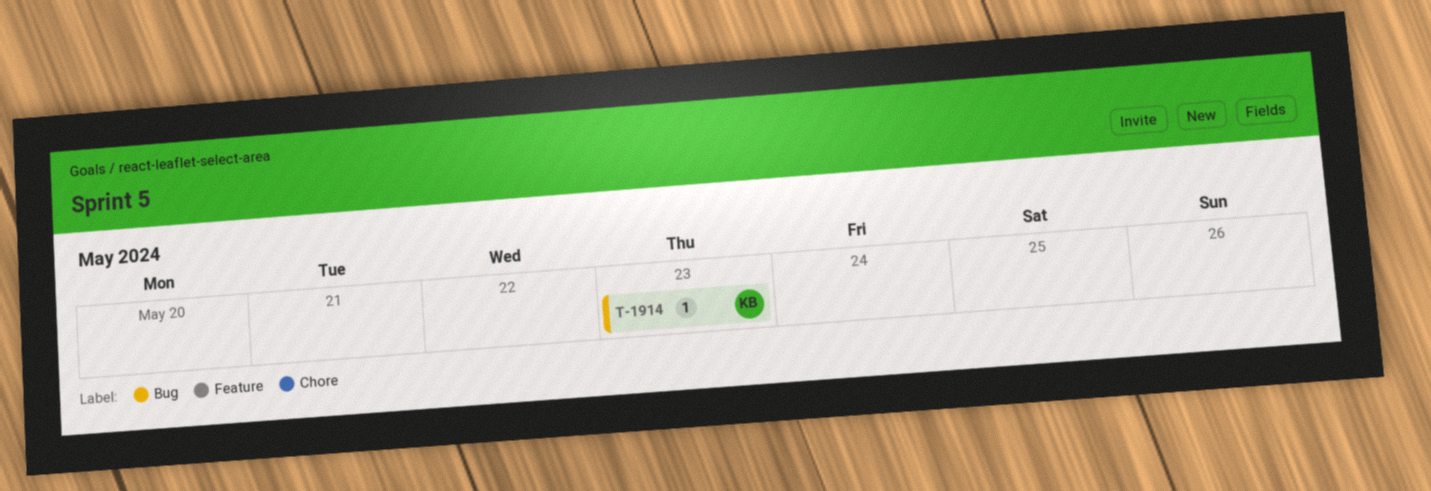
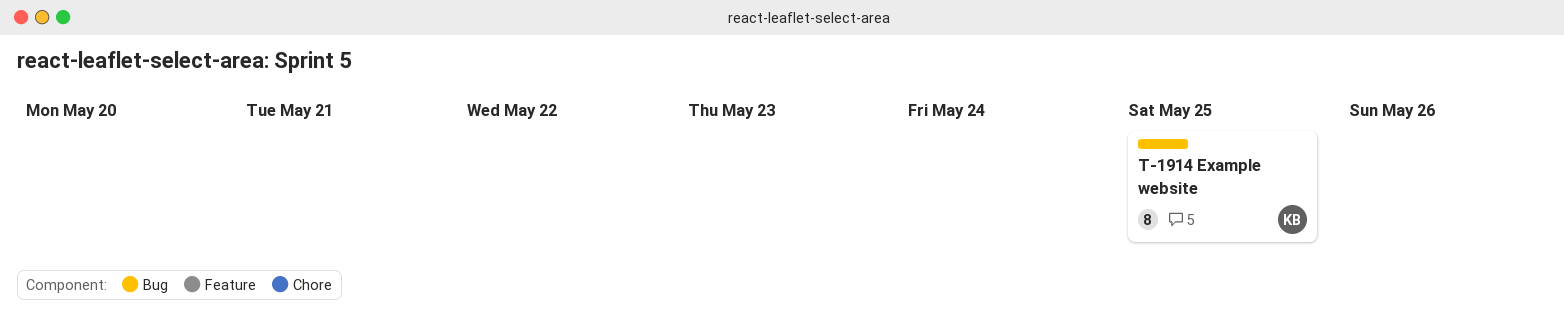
T-1914, estimate: 1 -> 8
T-1914, due: May 23 -> May 25

